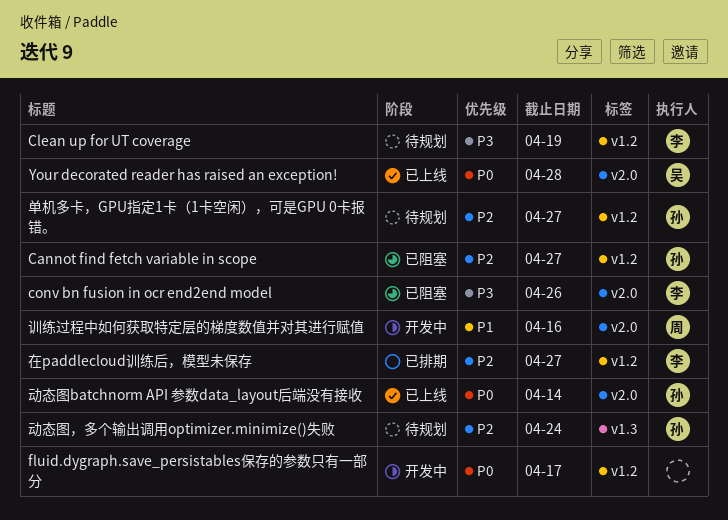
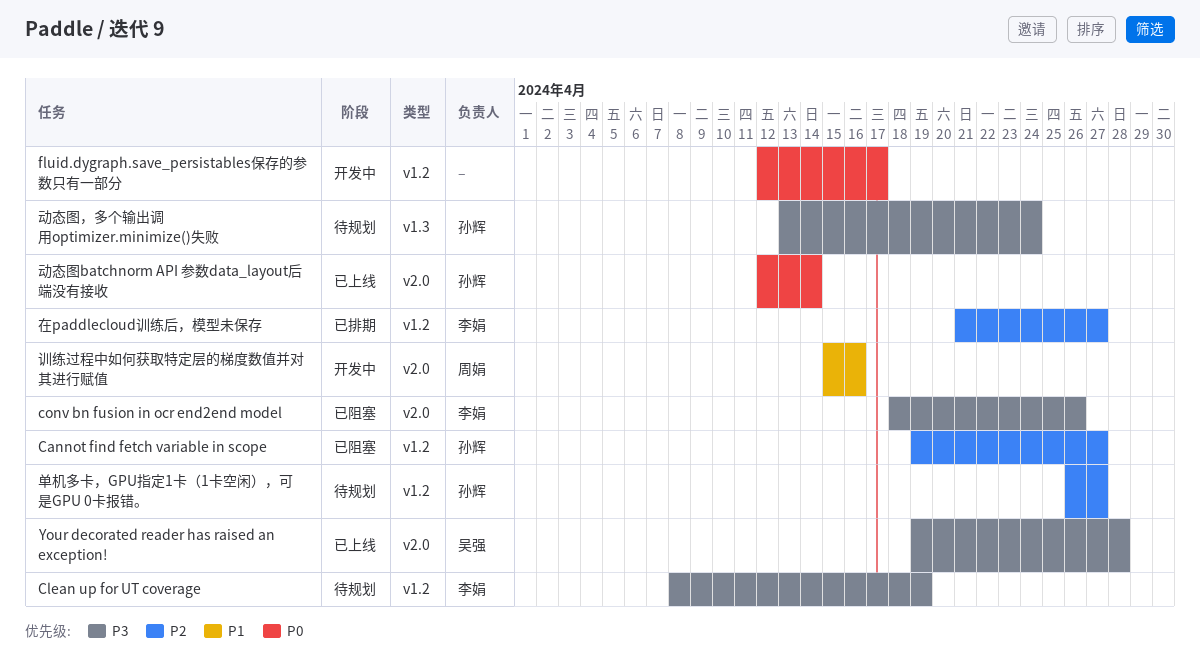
Your decorated reader has raised an exception!, priority: P0 -> P3
动态图，多个输出调用optimizer.minimize()失败, priority: P2 -> P3

